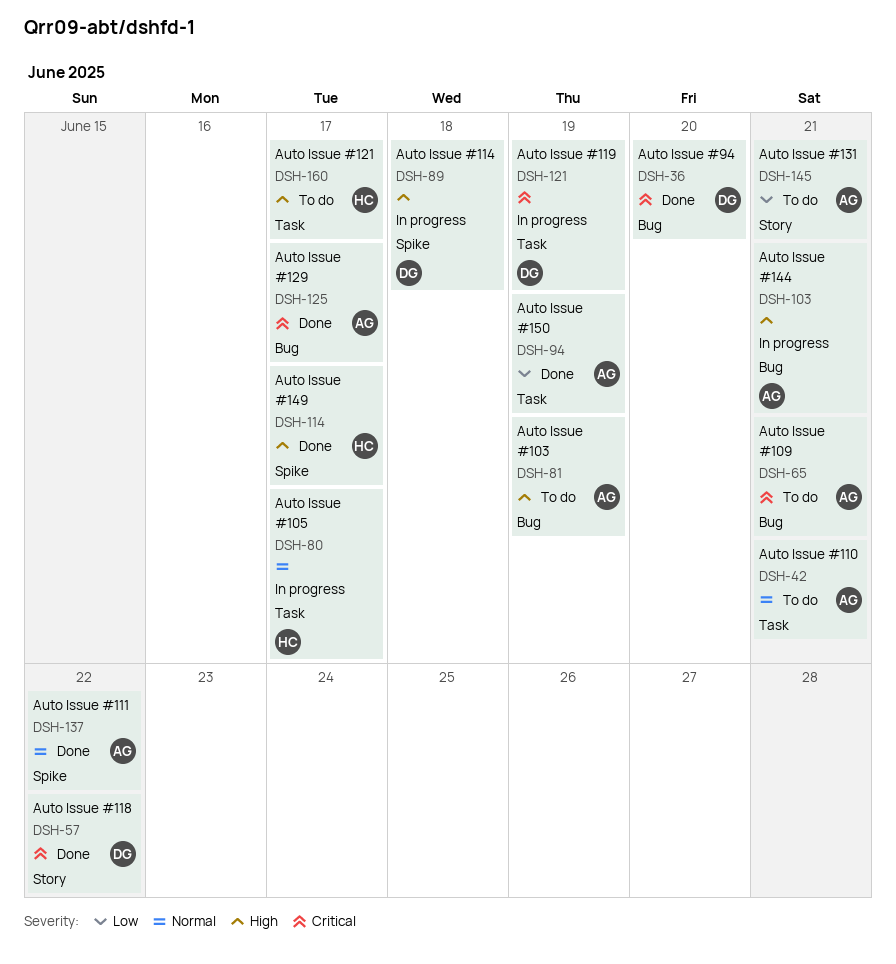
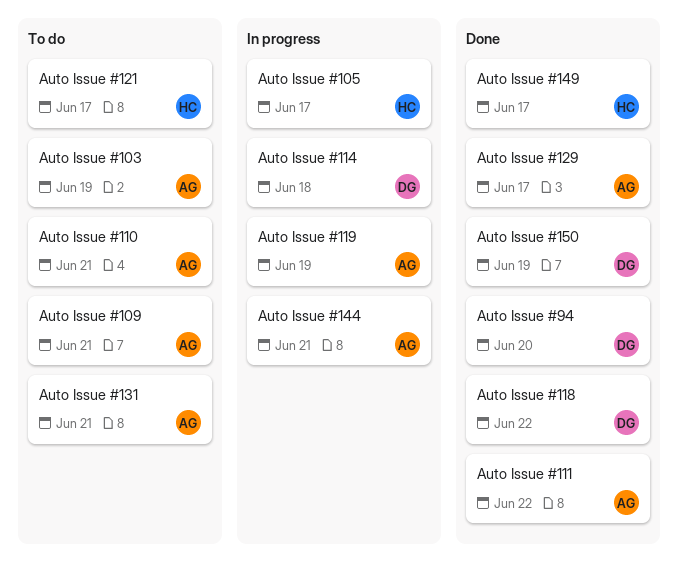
Auto Issue #119, owner: DG -> AG
Auto Issue #150, owner: AG -> DG

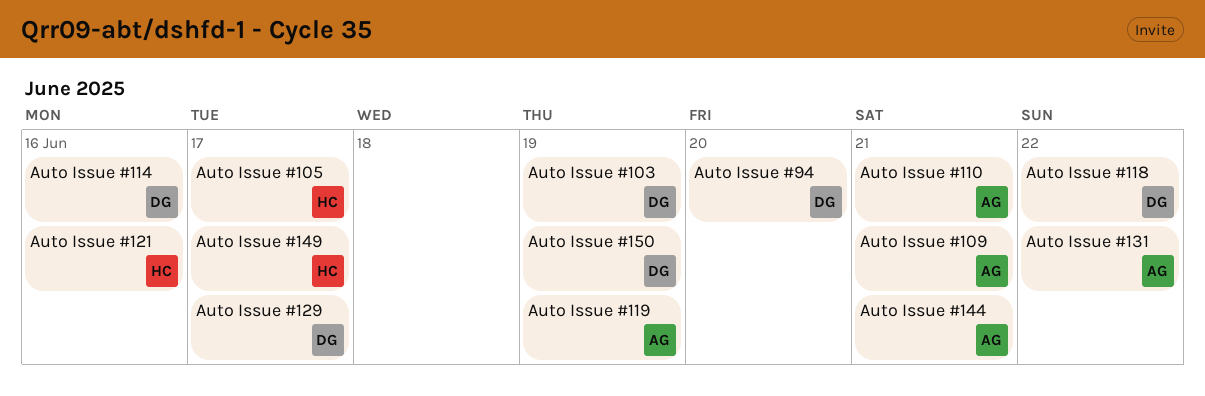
Auto Issue #103, owner: AG -> DG
Auto Issue #111: present -> none
Auto Issue #114, due: Jun 18 -> Jun 16
Auto Issue #121, due: Jun 17 -> Jun 16
Auto Issue #129, owner: AG -> DG
Auto Issue #131, due: Jun 21 -> Jun 22

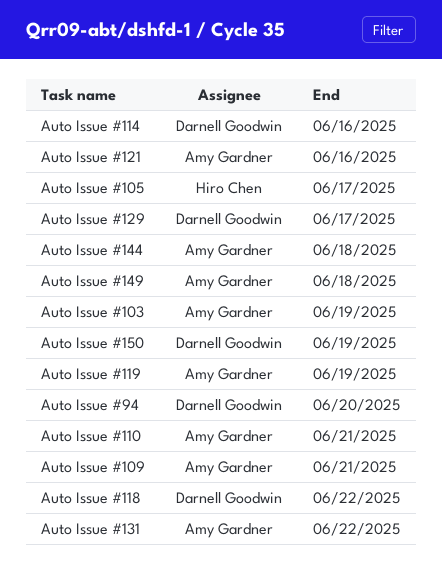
Auto Issue #103, owner: Darnell Goodwin -> Amy Gardner
Auto Issue #121, owner: Hiro Chen -> Amy Gardner
Auto Issue #144, due: Jun 21 -> Jun 18
Auto Issue #149, owner: Hiro Chen -> Amy Gardner
Auto Issue #149, due: Jun 17 -> Jun 18

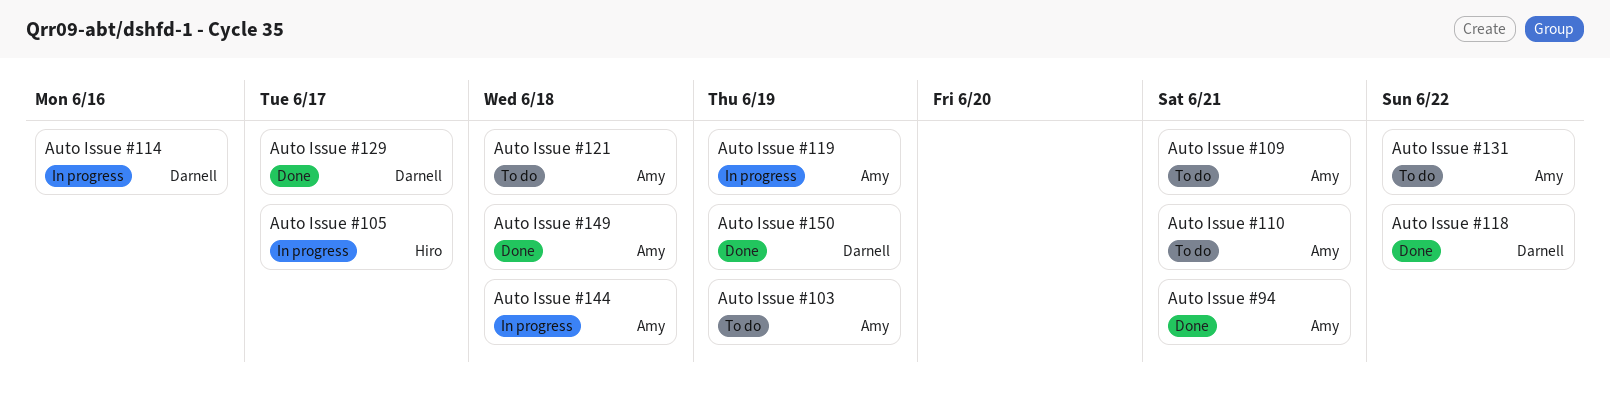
Auto Issue #121, due: Jun 16 -> Jun 18
Auto Issue #94, owner: Darnell Goodwin -> Amy Gardner
Auto Issue #94, due: Jun 20 -> Jun 21

